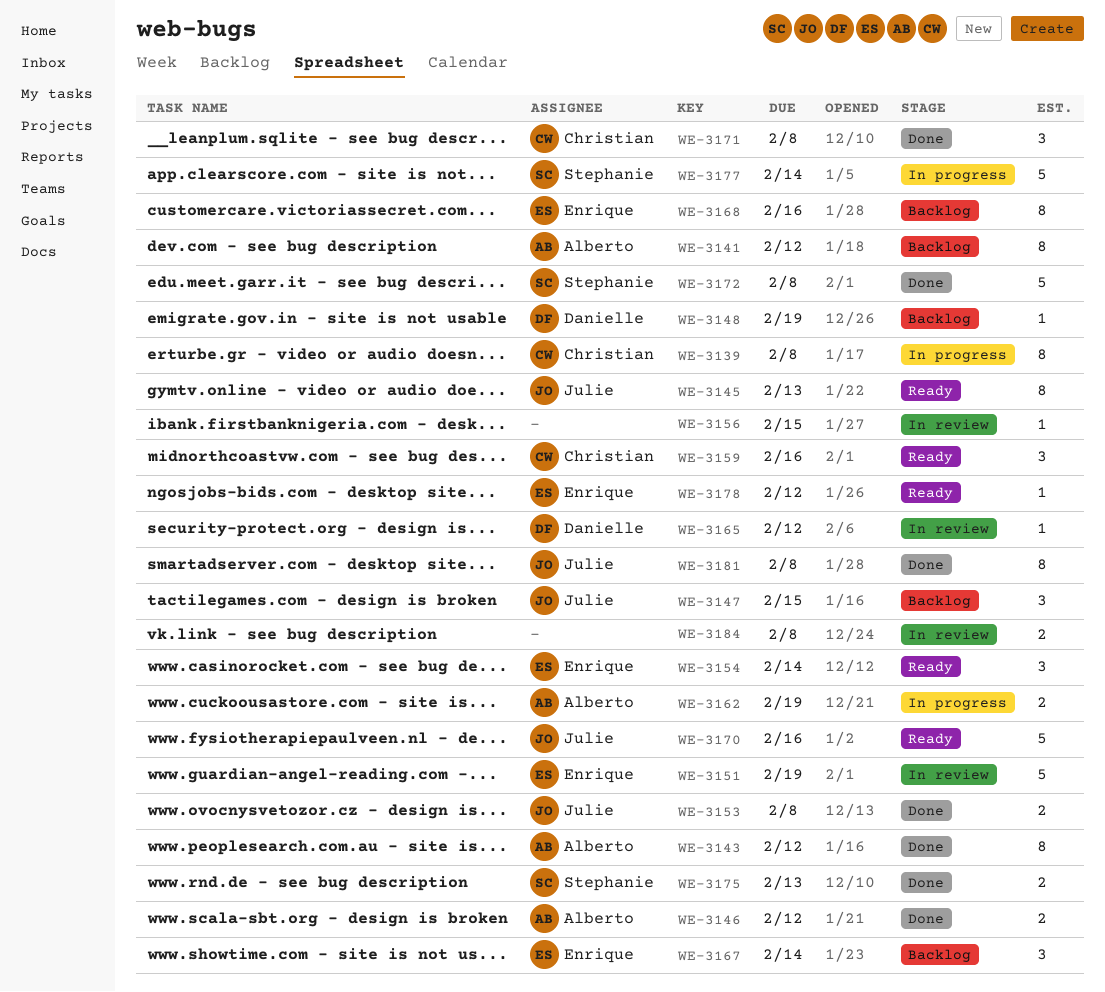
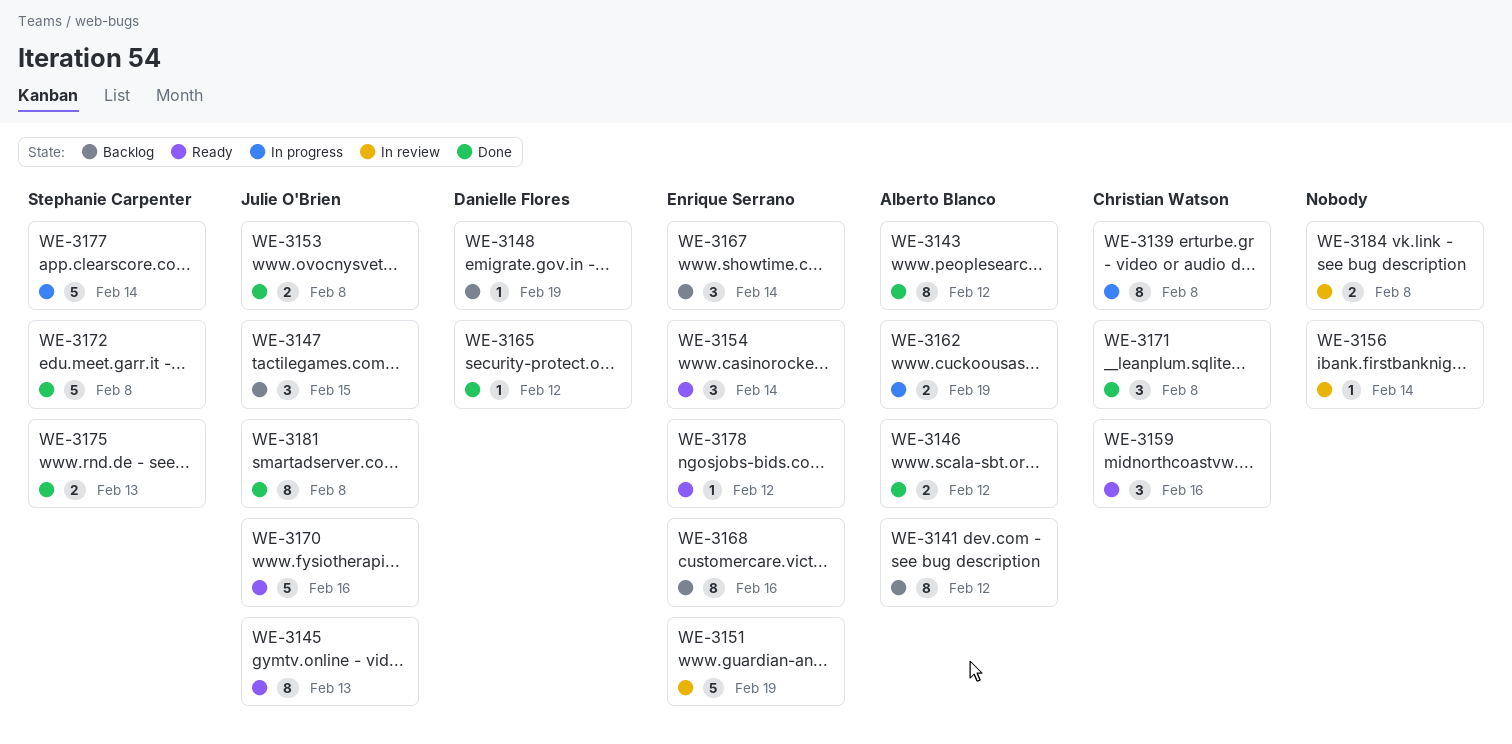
WE-3156, due: Feb 15 -> Feb 14
WE-3165, status: In review -> Done

